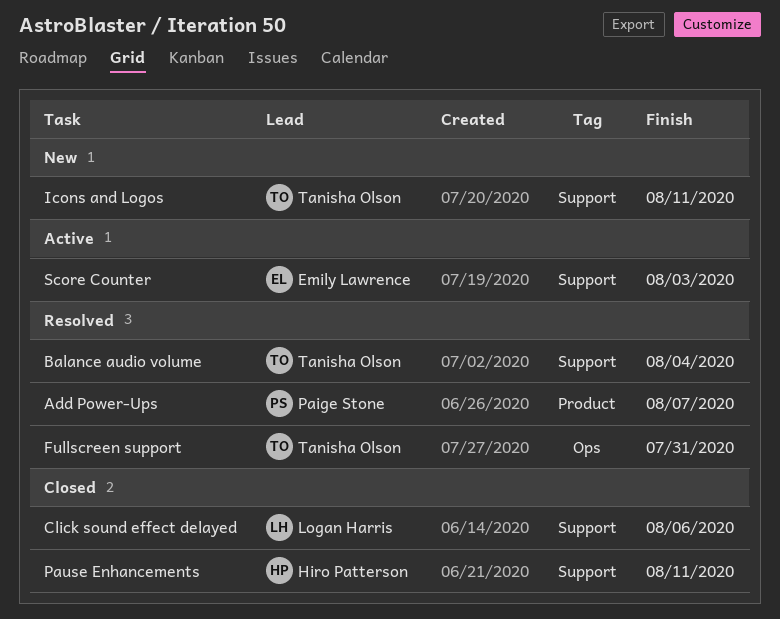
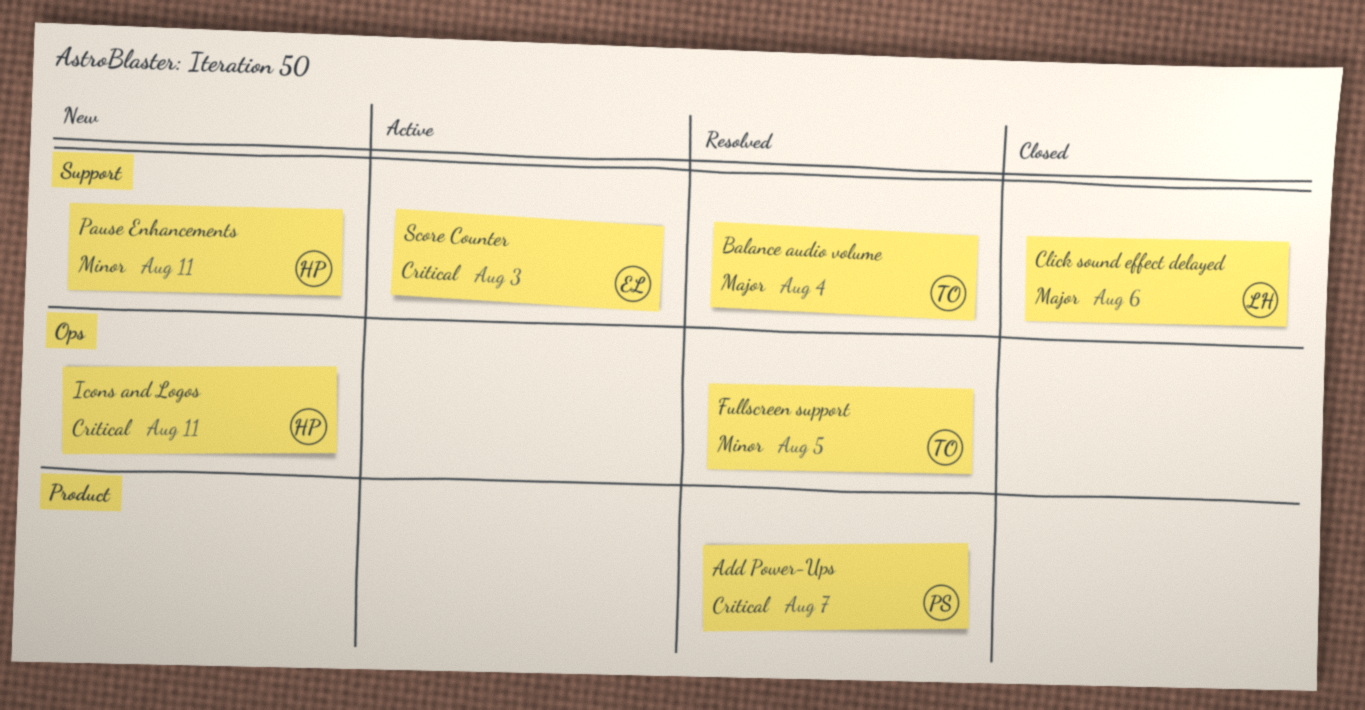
Fullscreen support, due: Jul 31 -> Aug 5
Icons and Logos, owner: Tanisha Olson -> Hiro Patterson
Icons and Logos, label: Support -> Ops
Pause Enhancements, status: Closed -> New

